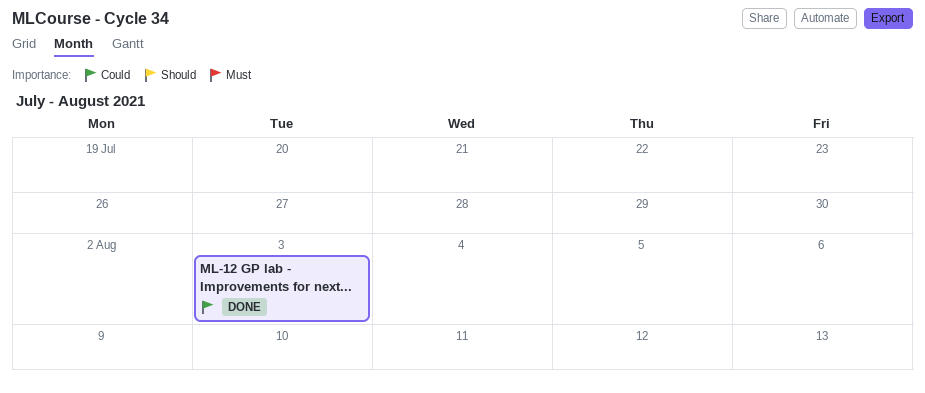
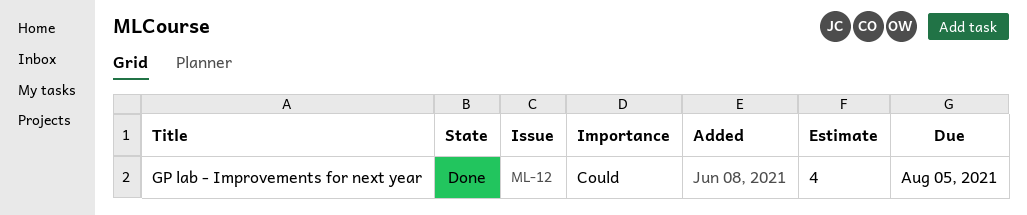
ML-12, due: Aug 3 -> Aug 5

